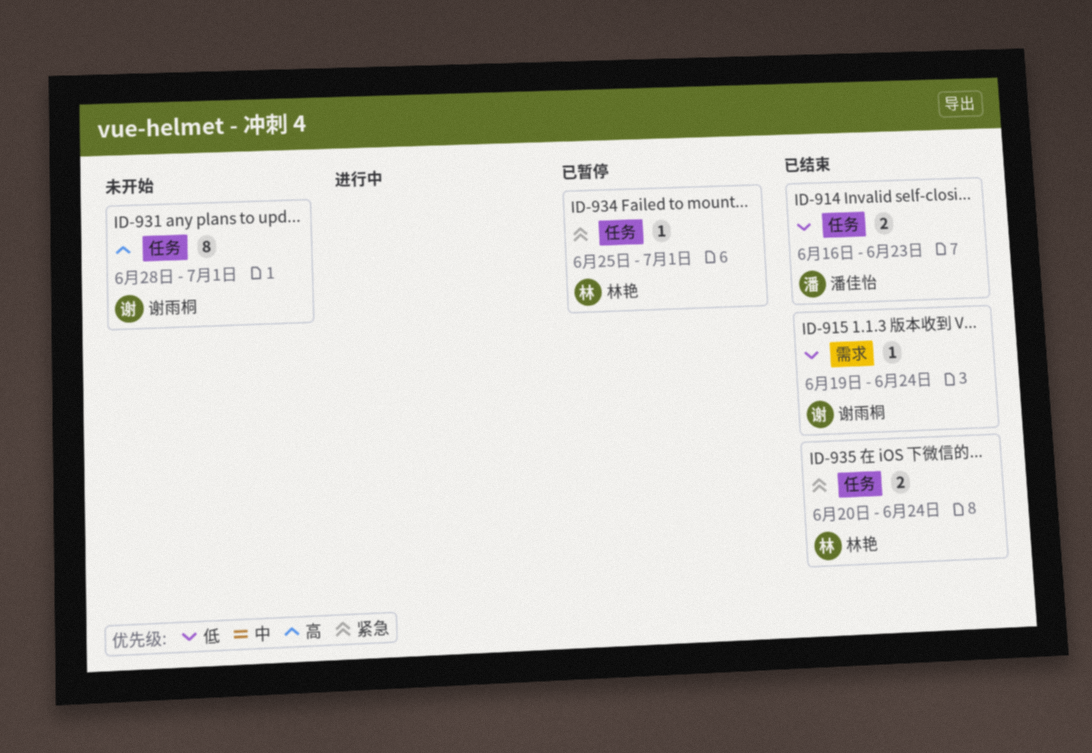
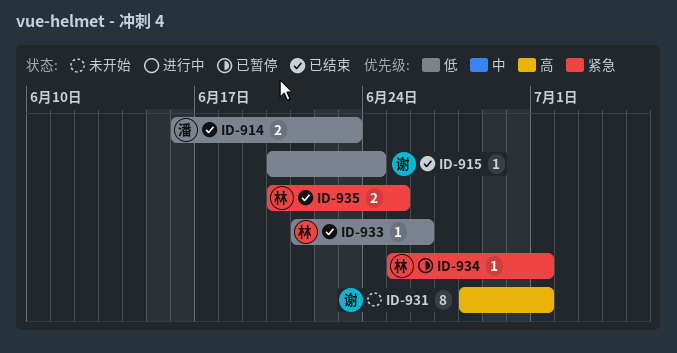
ID-915, start: Jun 19 -> Jun 20
ID-933: none -> present
ID-935, due: Jun 24 -> Jun 25

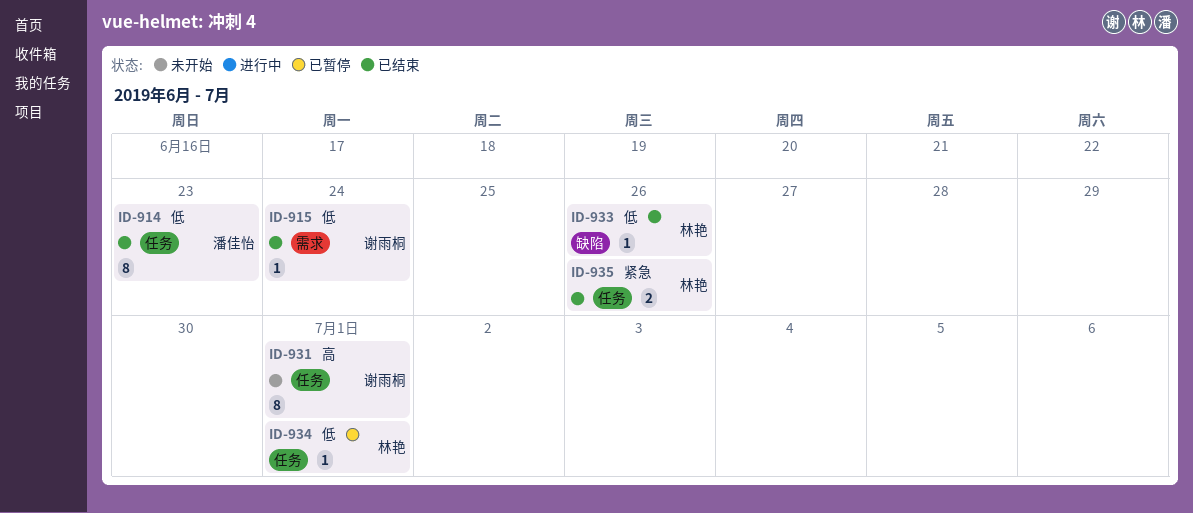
ID-914, estimate: 2 -> 8
ID-934, priority: 紧急 -> 低
ID-935, due: Jun 25 -> Jun 26

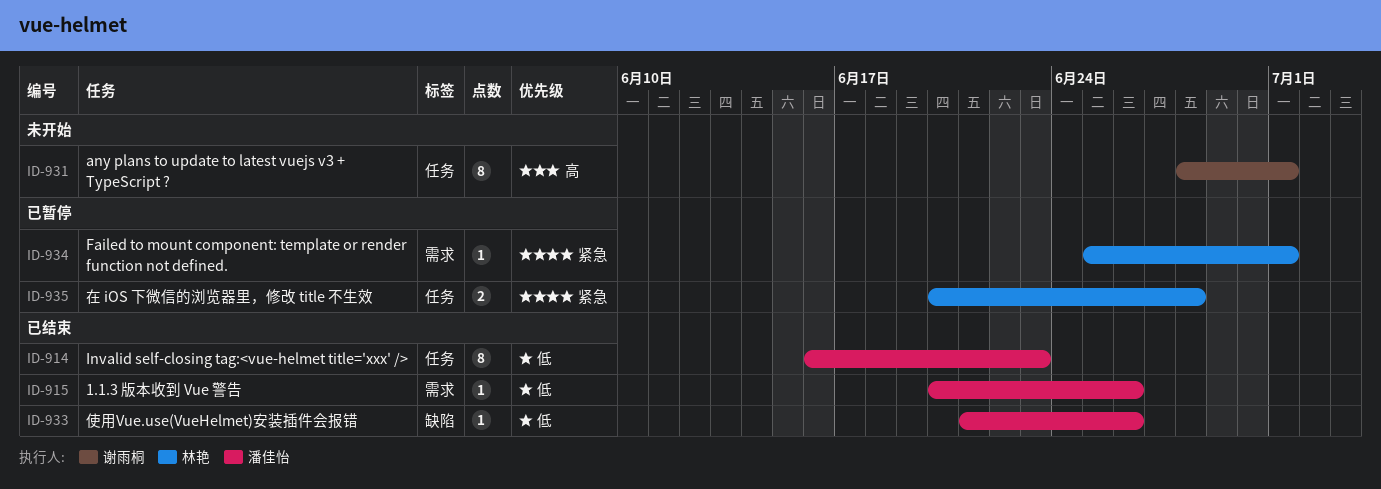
ID-915, owner: 谢雨桐 -> 潘佳怡
ID-915, due: Jun 24 -> Jun 26
ID-933, owner: 林艳 -> 潘佳怡
ID-934, priority: 低 -> 紧急
ID-934, label: 任务 -> 需求
ID-935, status: 已结束 -> 已暂停
ID-935, due: Jun 26 -> Jun 28

